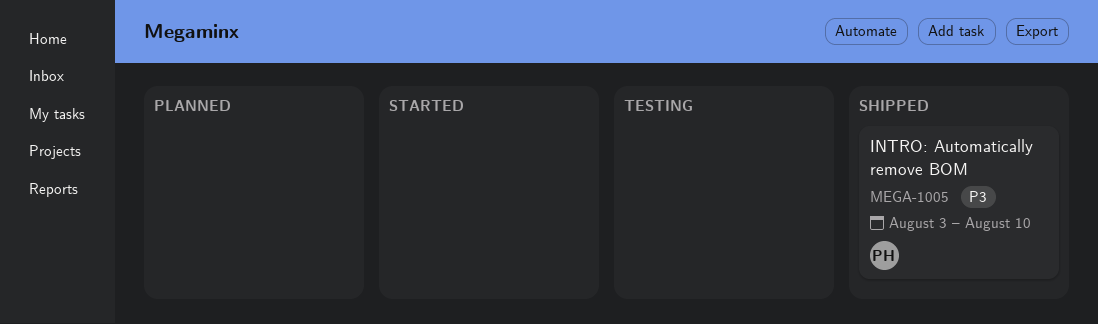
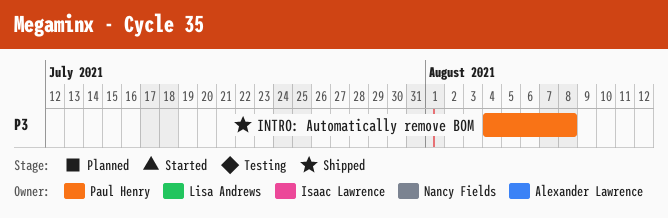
INTRO: Automatically remove BOM, start: Aug 3 -> Aug 4
INTRO: Automatically remove BOM, due: Aug 10 -> Aug 8

